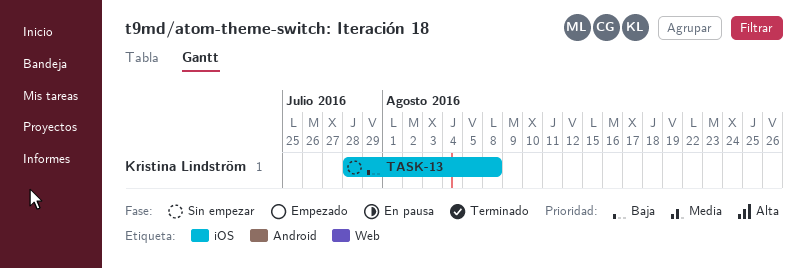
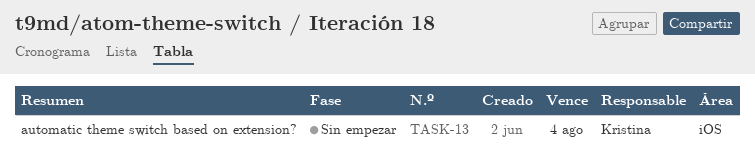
TASK-13, due: Aug 8 -> Aug 4

